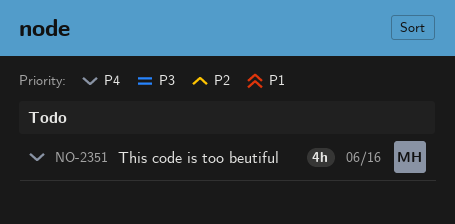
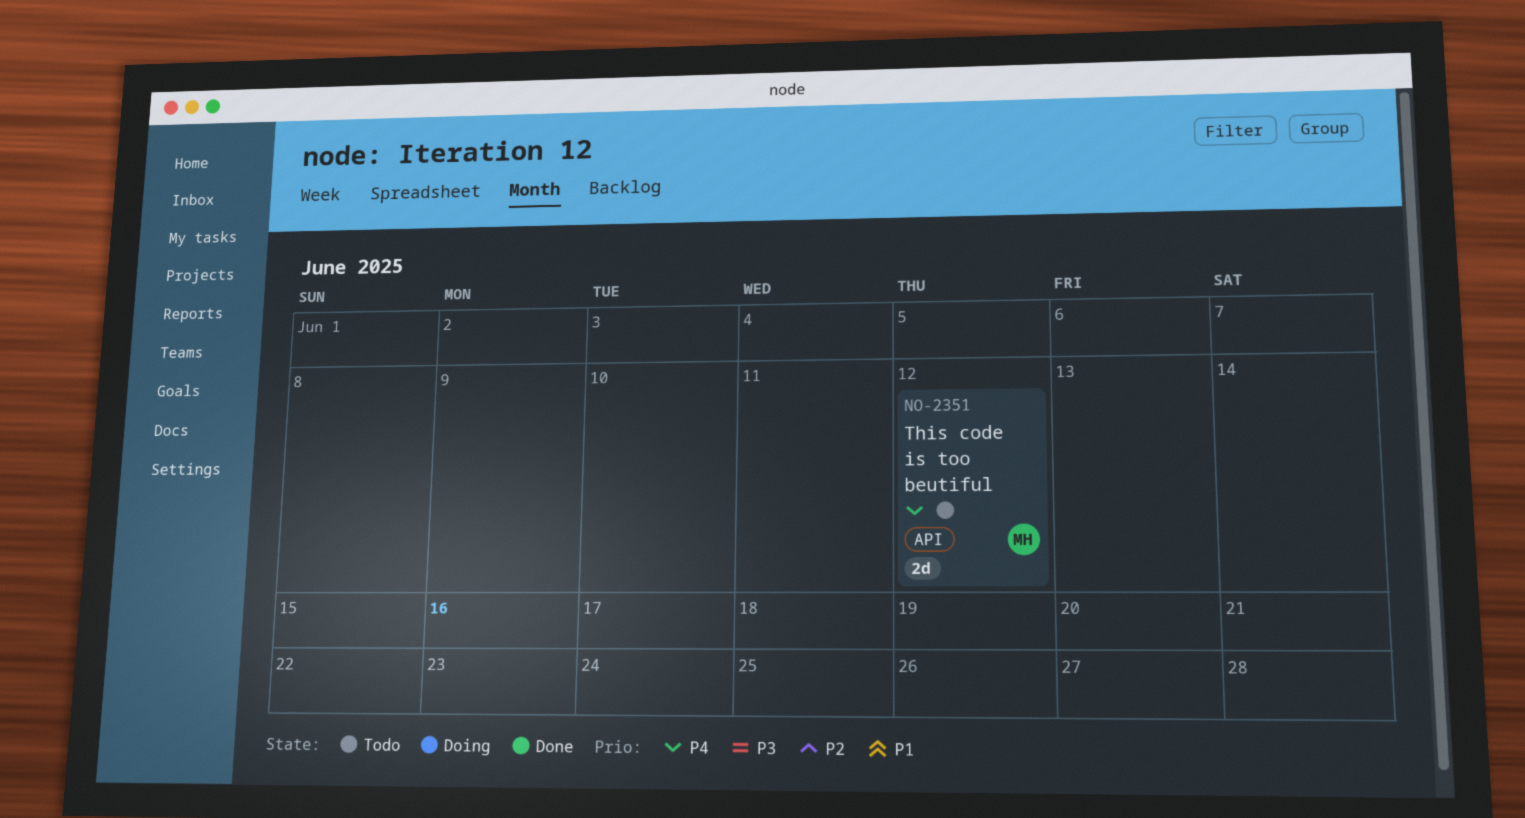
NO-2351, estimate: 4h -> 2d
NO-2351, due: Jun 16 -> Jun 12

